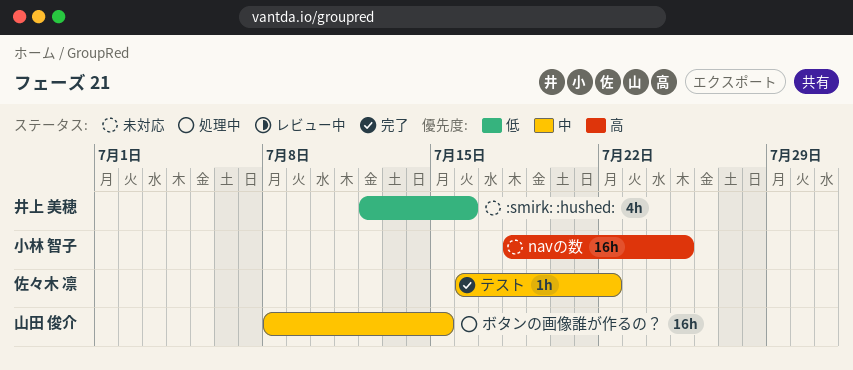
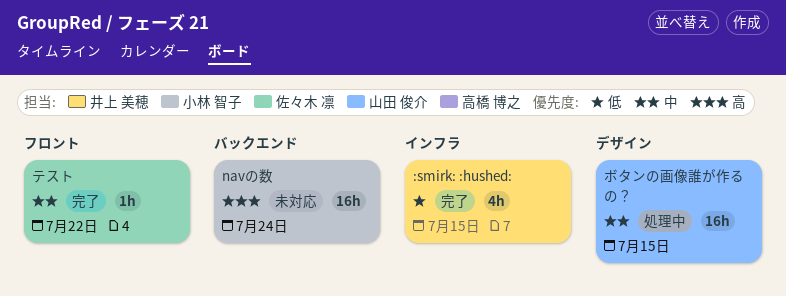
:smirk: :hushed:, status: 未対応 -> 完了
:smirk: :hushed:, due: Jul 16 -> Jul 15
navの数, due: Jul 25 -> Jul 24

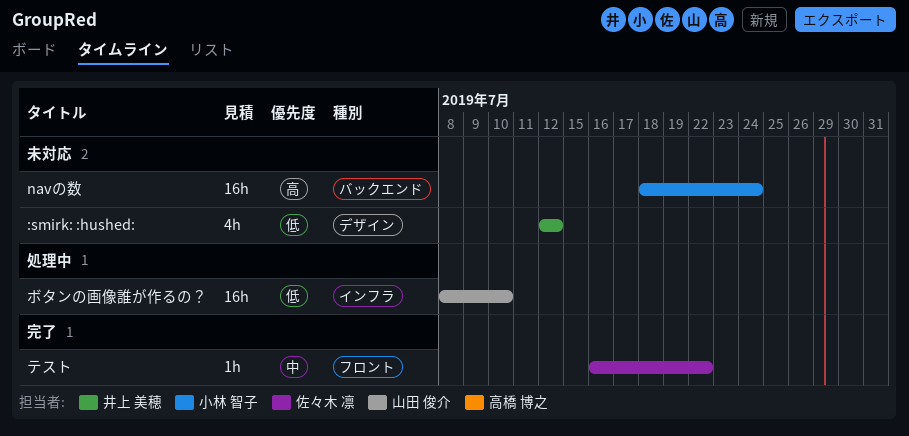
:smirk: :hushed:, status: 完了 -> 未対応
:smirk: :hushed:, label: インフラ -> デザイン
:smirk: :hushed:, due: Jul 15 -> Jul 12
ボタンの画像誰が作るの？, priority: 中 -> 低
ボタンの画像誰が作るの？, label: デザイン -> インフラ
ボタンの画像誰が作るの？, due: Jul 15 -> Jul 10

